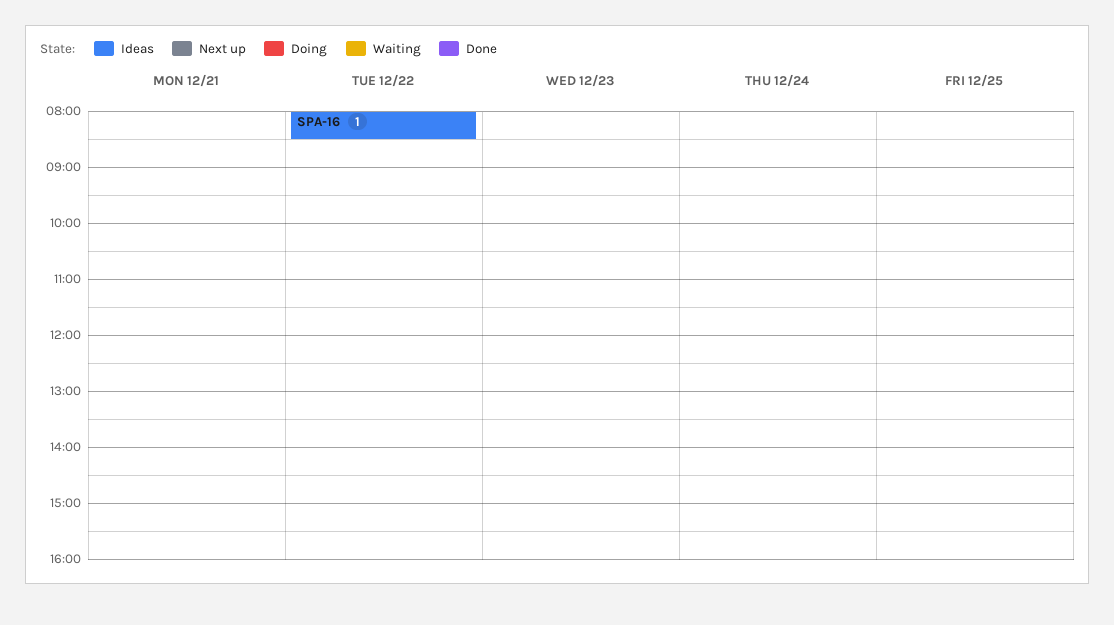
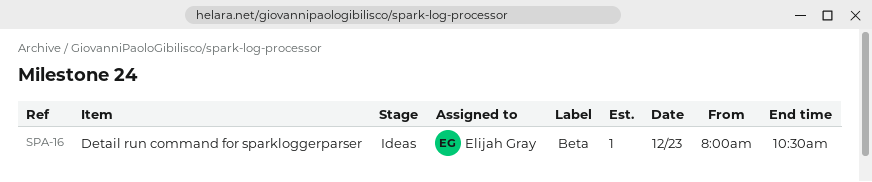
SPA-16, day: Dec 22 -> Dec 23
SPA-16, ends: 08:30 -> 10:30

